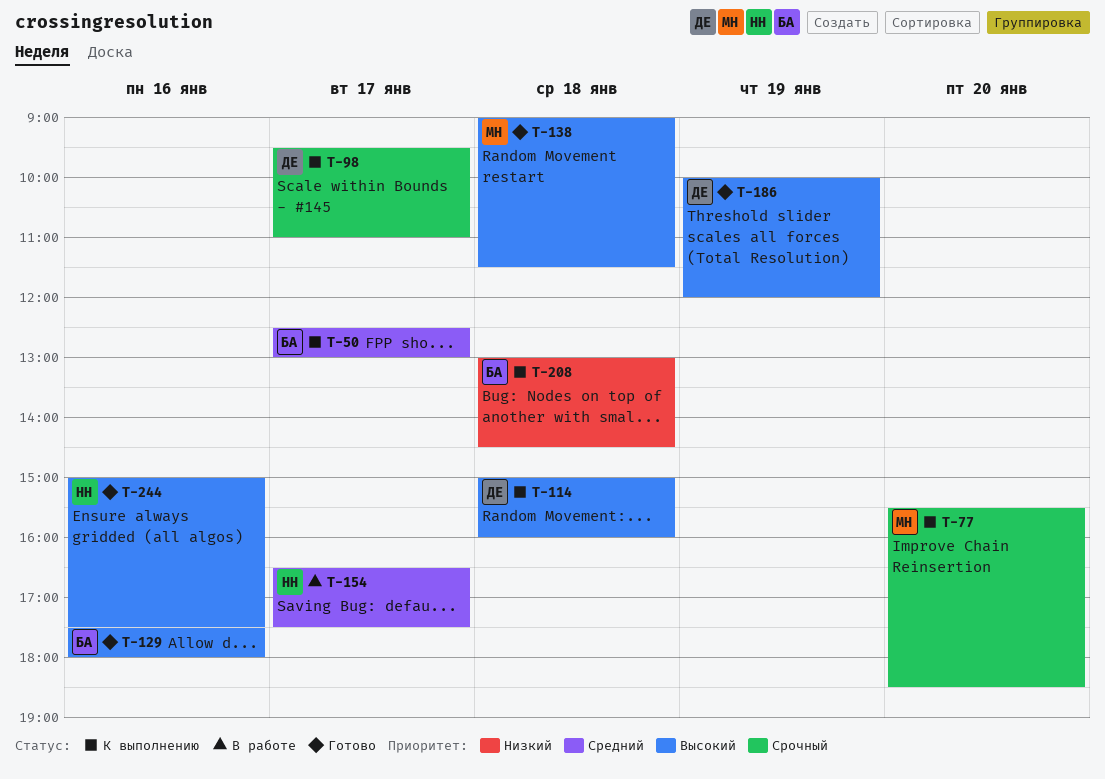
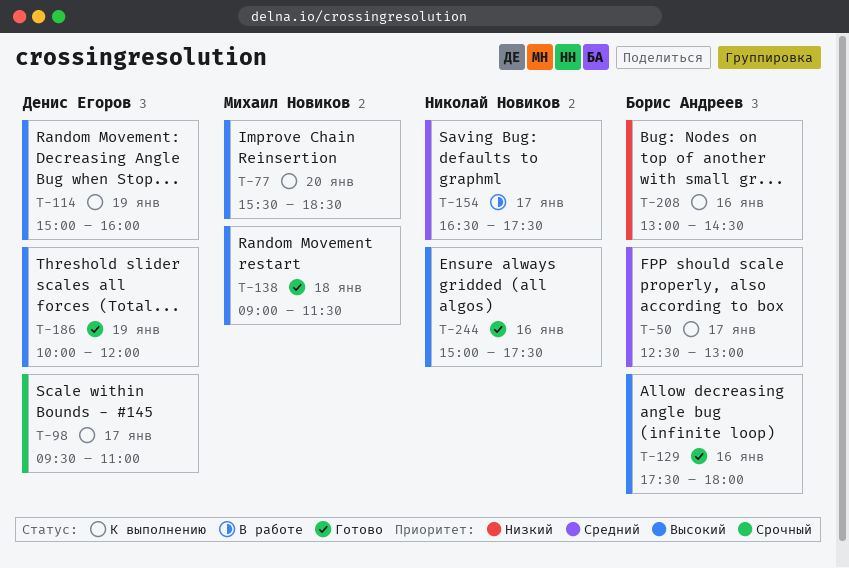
T-77, priority: Срочный -> Высокий
T-114, day: Jan 18 -> Jan 19
T-208, day: Jan 18 -> Jan 16

